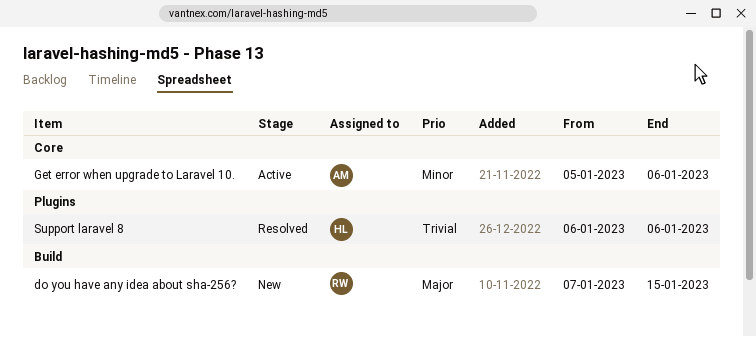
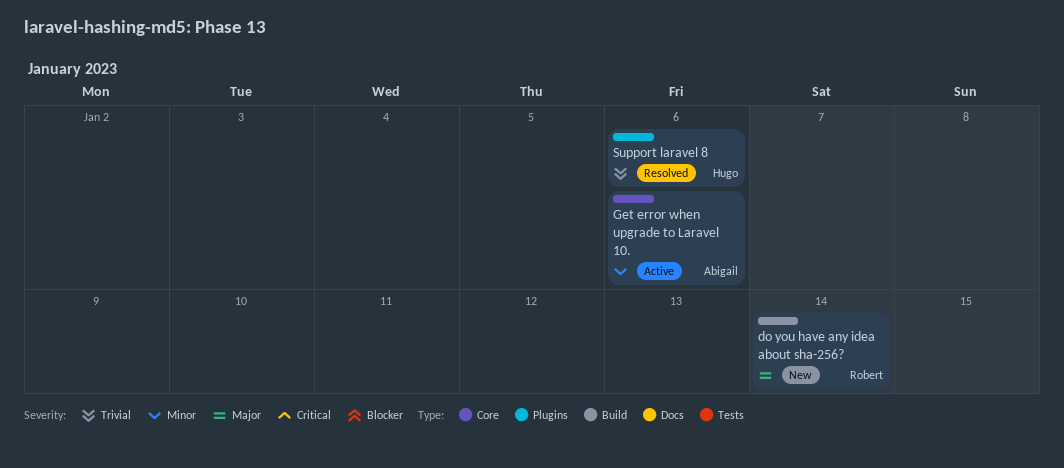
do you have any idea about sha-256?, due: Jan 15 -> Jan 14

